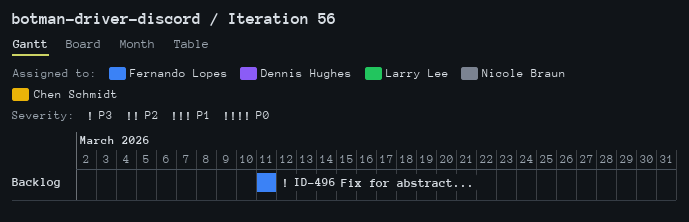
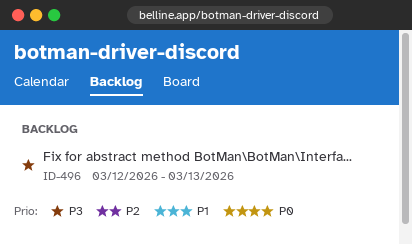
ID-496, start: Mar 11 -> Mar 12
ID-496, due: Mar 11 -> Mar 13

